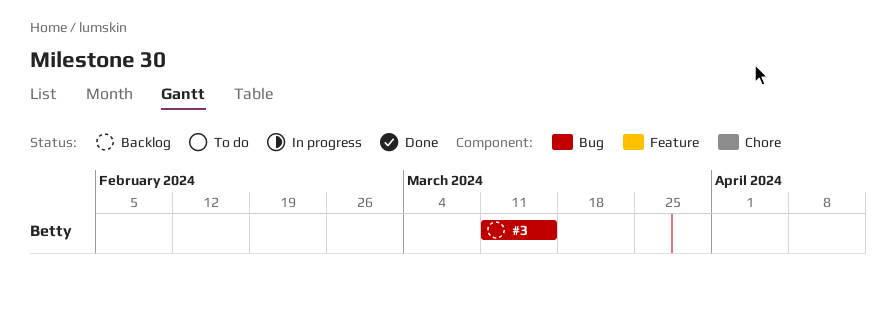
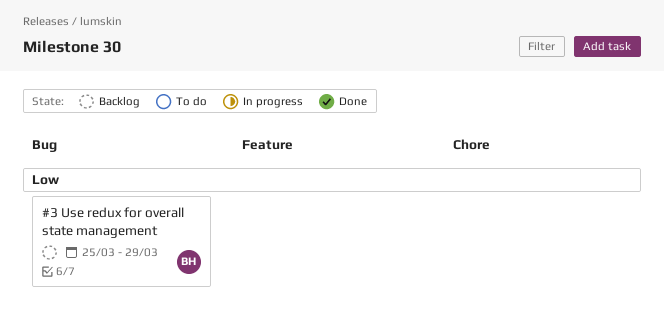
#3, start: Mar 11 -> Mar 25
#3, due: Mar 15 -> Mar 29

